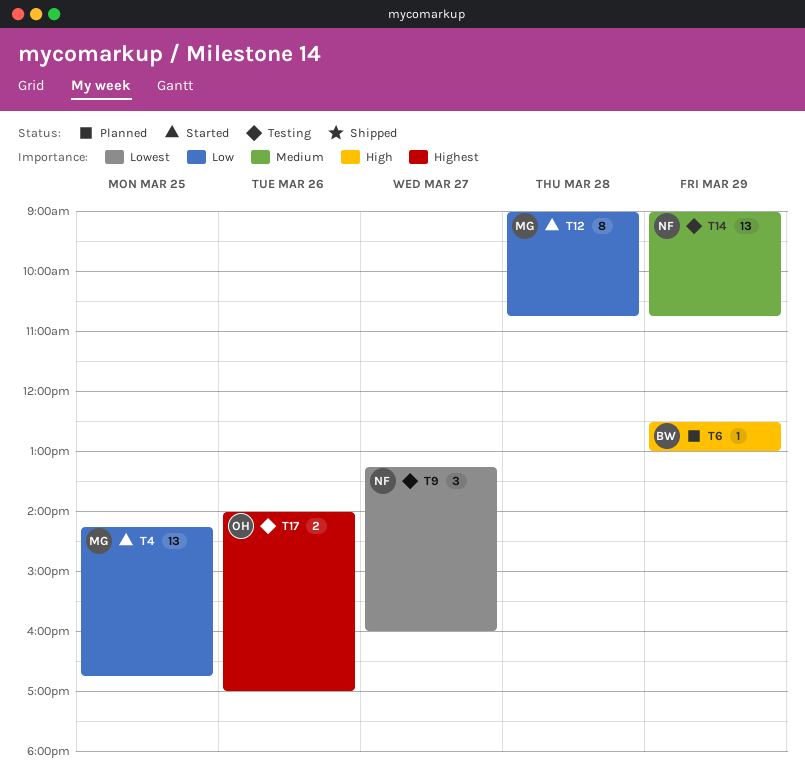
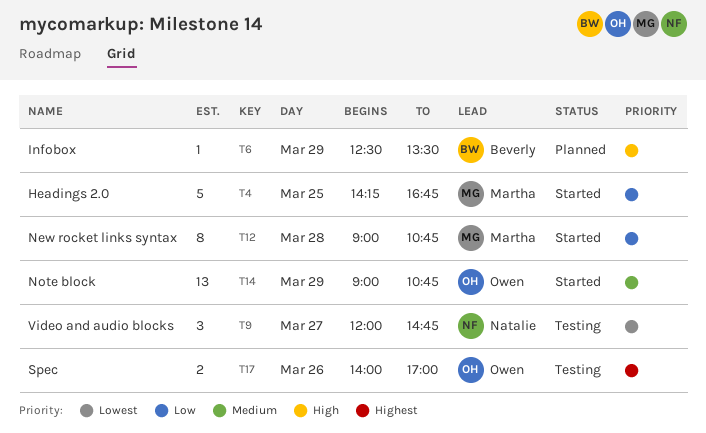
T4, estimate: 13 -> 5
T6, ends: 13:00 -> 13:30
T9, begins: 13:15 -> 12:00
T9, ends: 16:00 -> 14:45
T14, status: Testing -> Started
T14, owner: Natalie -> Owen

